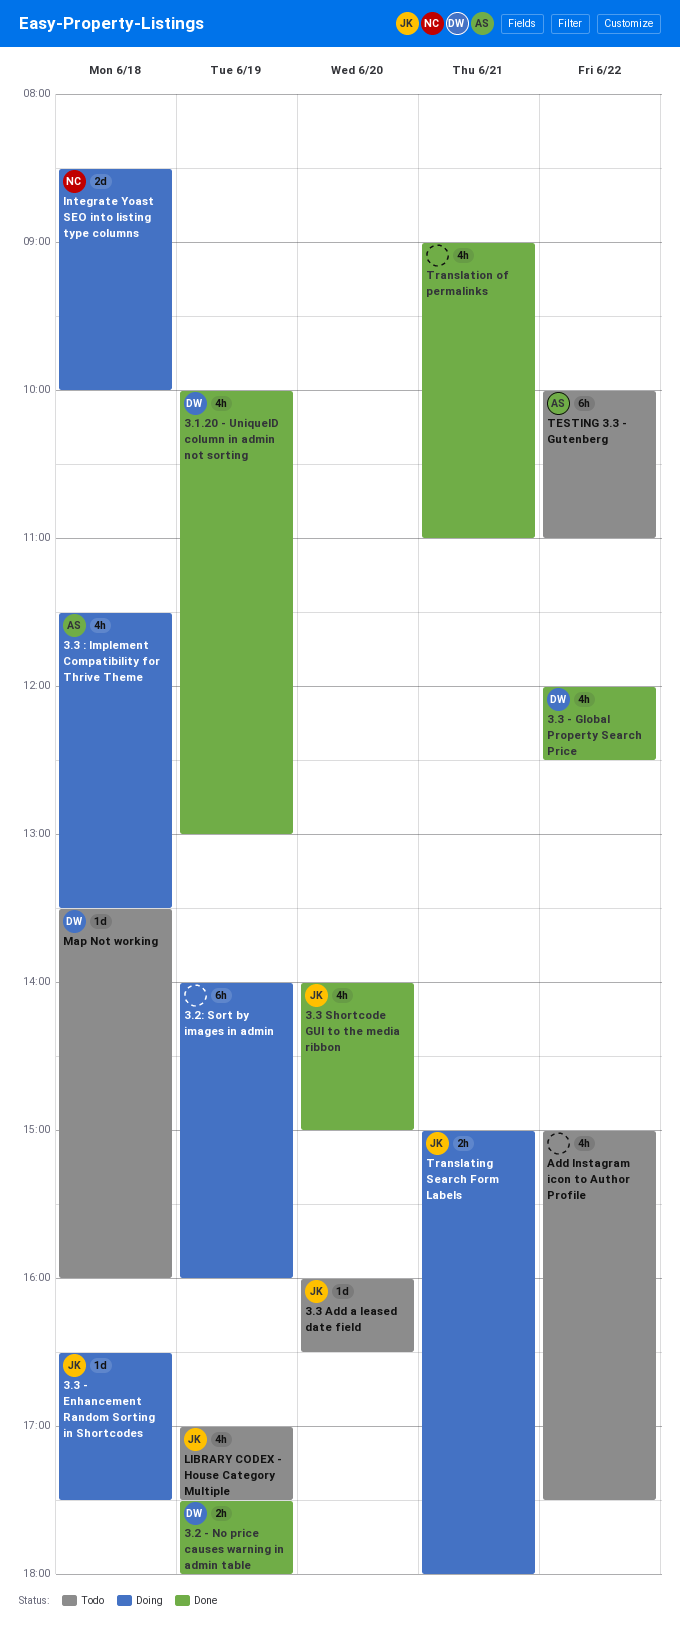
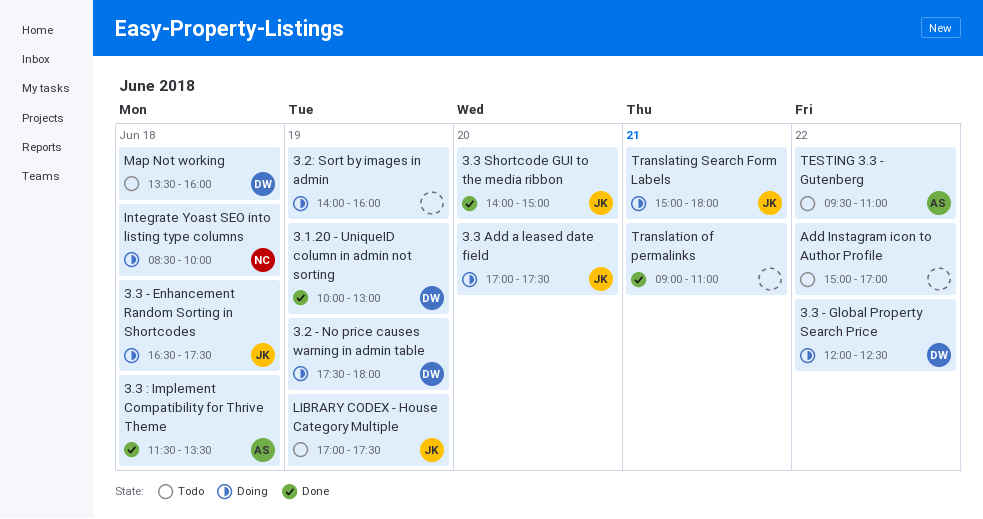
3.2 - No price causes warning in admin table, status: Done -> Doing
3.3 - Global Property Search Price, status: Done -> Doing
3.3 : Implement Compatibility for Thrive Theme, status: Doing -> Done
3.3 Add a leased date field, status: Todo -> Doing
3.3 Add a leased date field, begins: 16:00 -> 17:00
3.3 Add a leased date field, ends: 16:30 -> 17:30
Add Instagram icon to Author Profile, ends: 17:30 -> 17:00
TESTING 3.3 - Gutenberg, begins: 10:00 -> 09:30

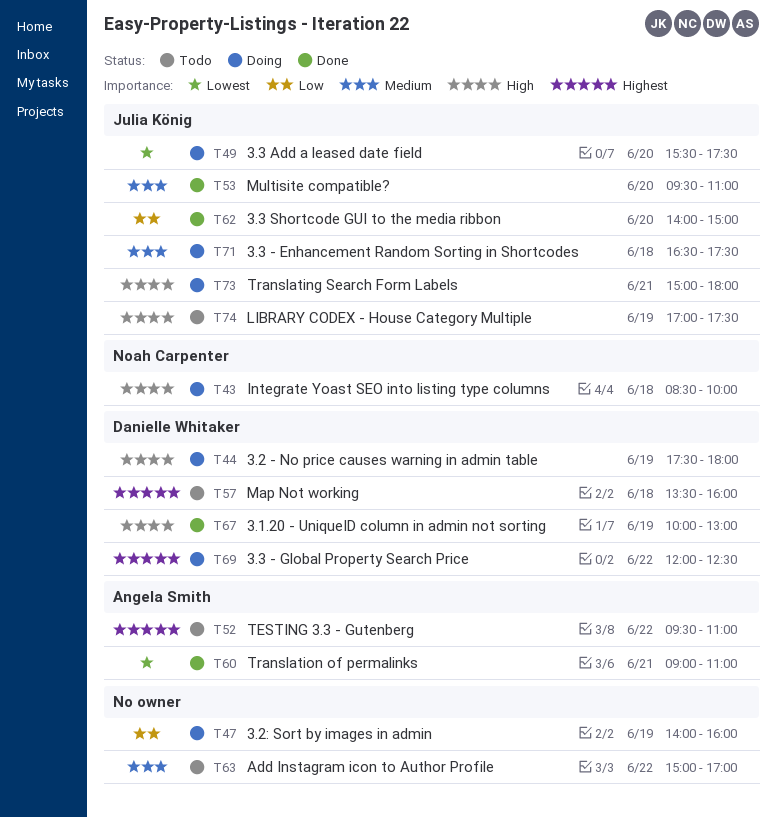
3.3 : Implement Compatibility for Thrive Theme: present -> none
3.3 Add a leased date field, begins: 17:00 -> 15:30
Multisite compatible?: none -> present
Translation of permalinks, owner: none -> Angela Smith

